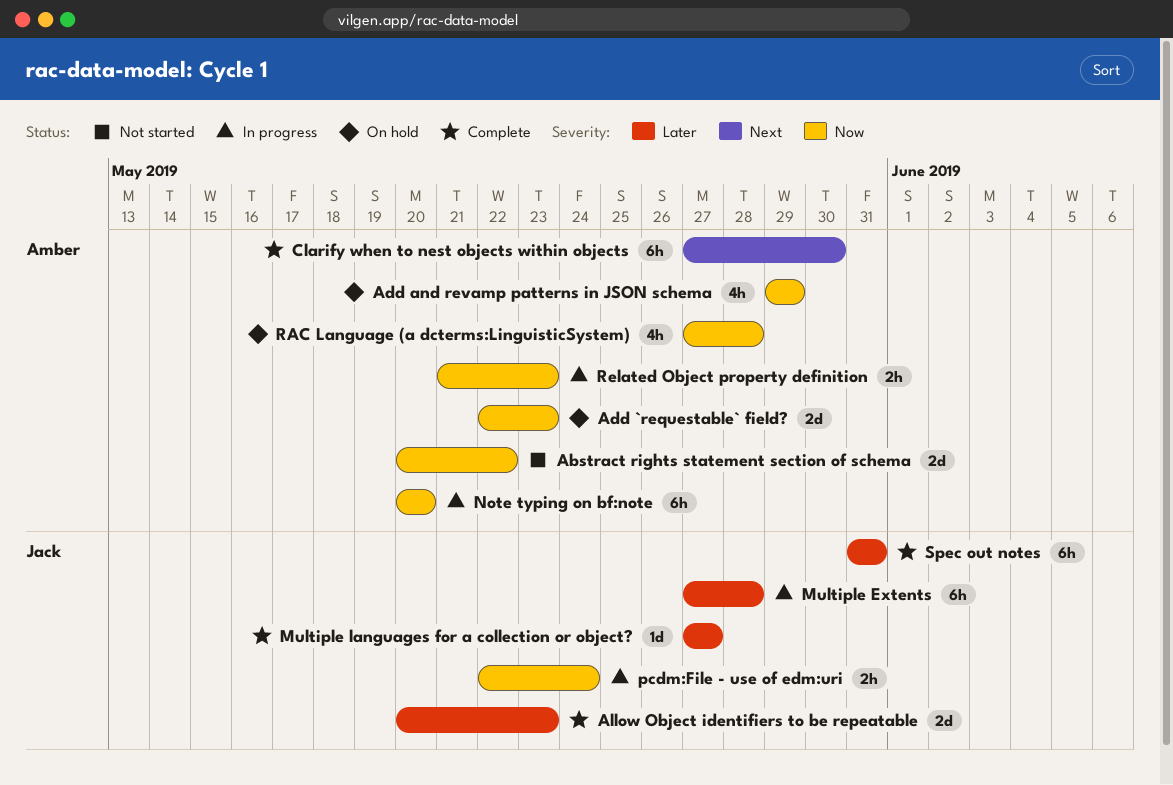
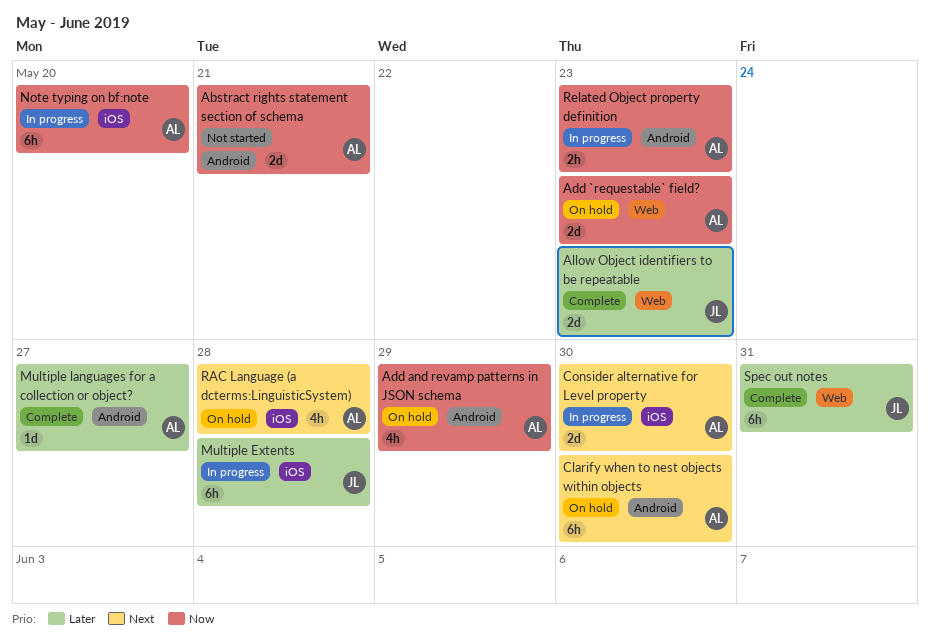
Abstract rights statement section of schema, due: May 22 -> May 21
Clarify when to nest objects within objects, status: Complete -> On hold
Consider alternative for Level property: none -> present
Multiple languages for a collection or object?, owner: Jack -> Amber
pcdm:File - use of edm:uri: present -> none
RAC Language (a dcterms:LinguisticSystem), priority: Now -> Next

